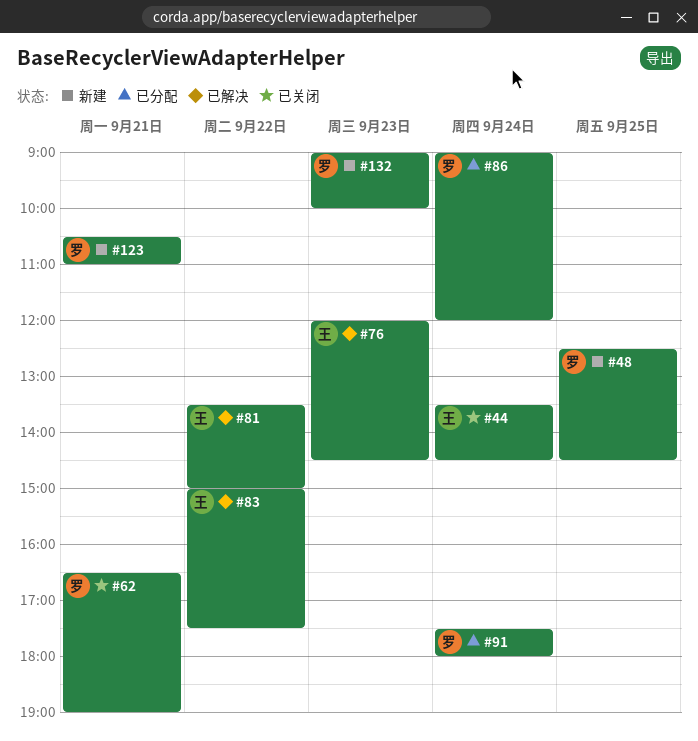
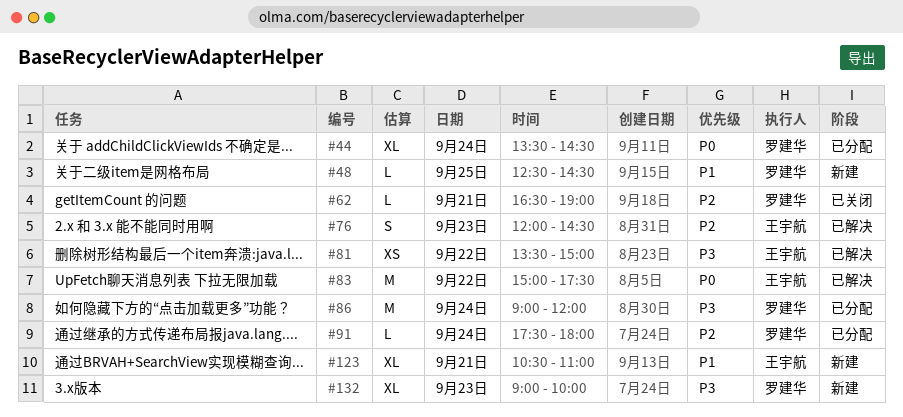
#44, status: 已关闭 -> 已分配
#44, owner: 王宇航 -> 罗建华
#123, owner: 罗建华 -> 王宇航

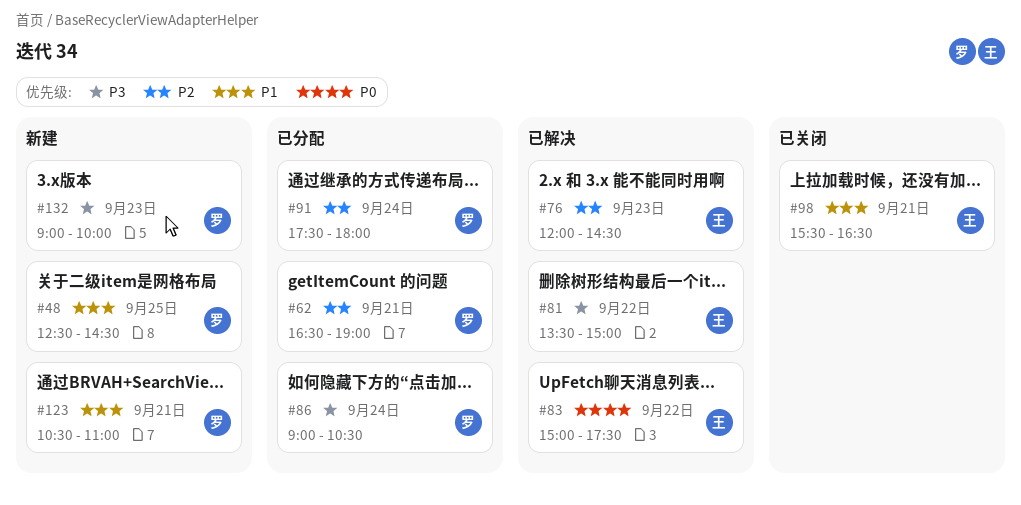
#44: present -> none
#62, status: 已关闭 -> 已分配
#86, ends: 12:00 -> 10:30
#98: none -> present
#123, owner: 王宇航 -> 罗建华

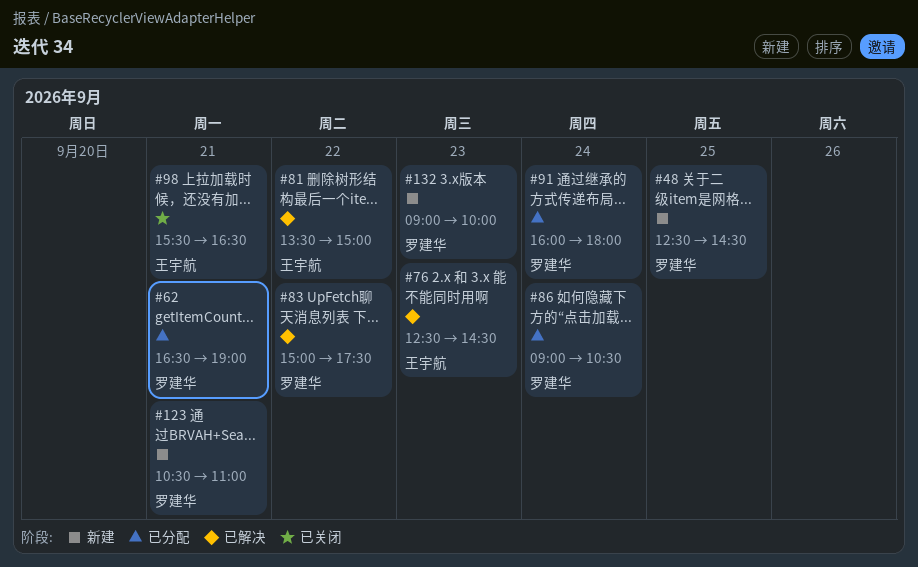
#76, begins: 12:00 -> 12:30
#83, owner: 王宇航 -> 罗建华
#91, begins: 17:30 -> 16:00

